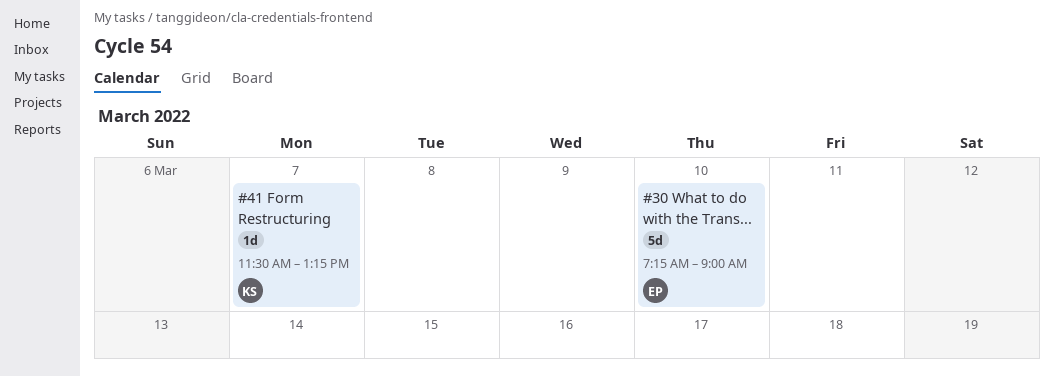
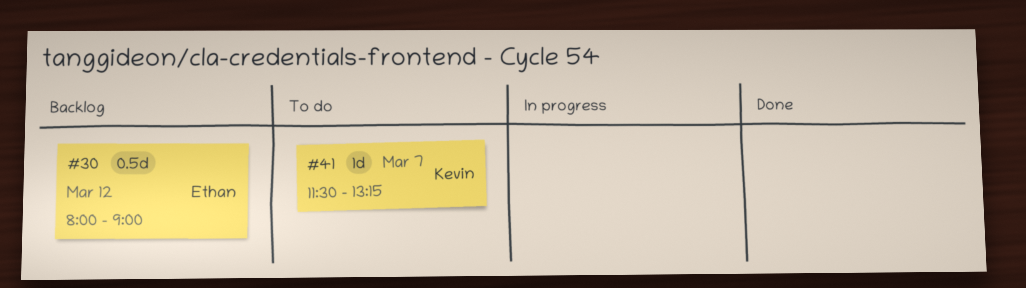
#30, estimate: 5d -> 0.5d
#30, day: Mar 10 -> Mar 12
#30, begins: 07:15 -> 08:00

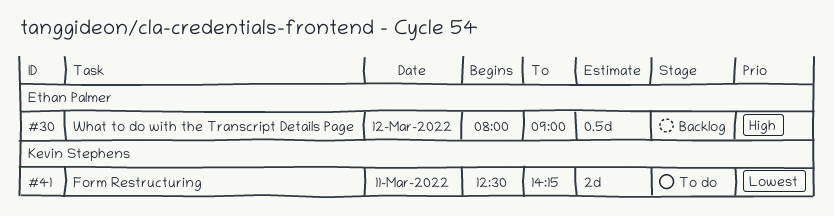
#41, estimate: 1d -> 2d
#41, day: Mar 7 -> Mar 11
#41, begins: 11:30 -> 12:30
#41, ends: 13:15 -> 14:15

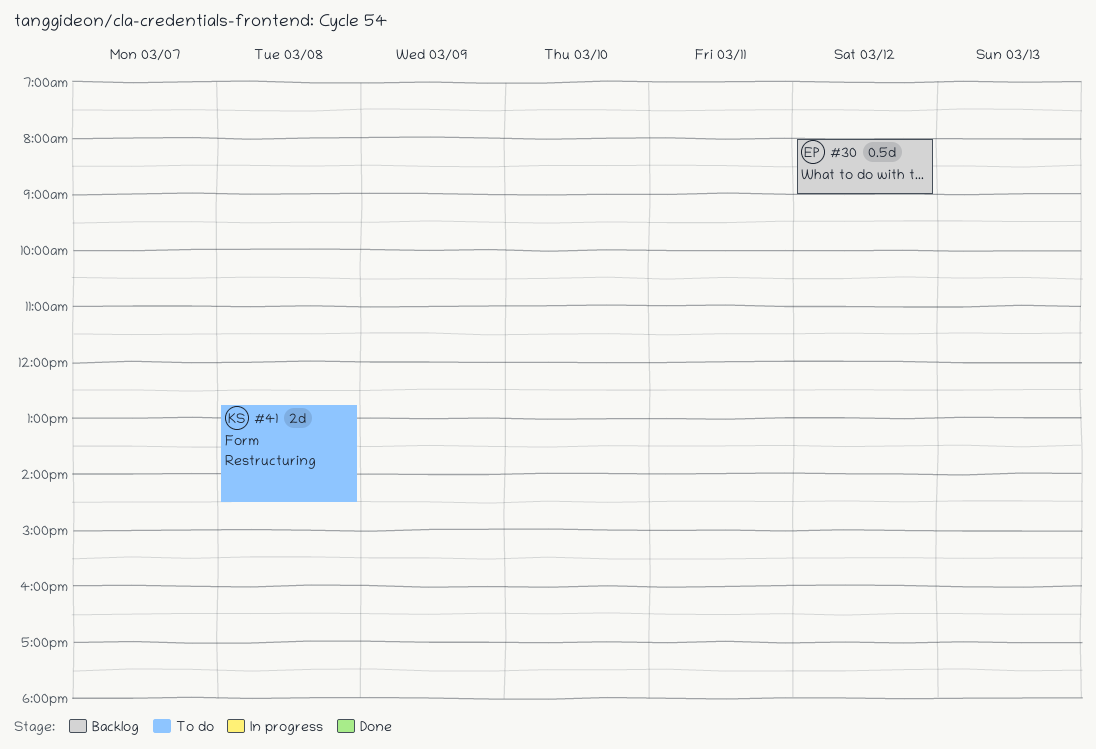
#41, day: Mar 11 -> Mar 8
#41, begins: 12:30 -> 12:45
#41, ends: 14:15 -> 14:30

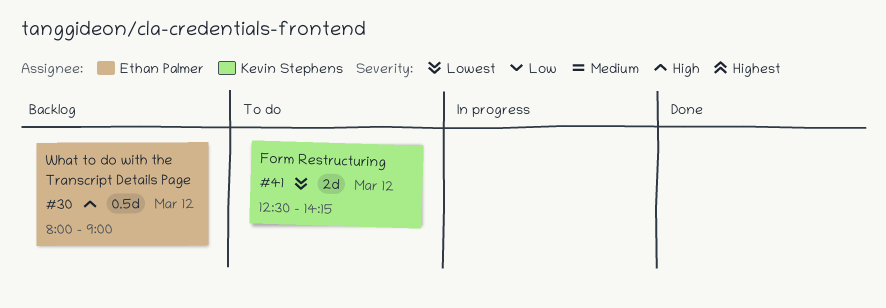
#41, day: Mar 8 -> Mar 12
#41, begins: 12:45 -> 12:30
#41, ends: 14:30 -> 14:15

